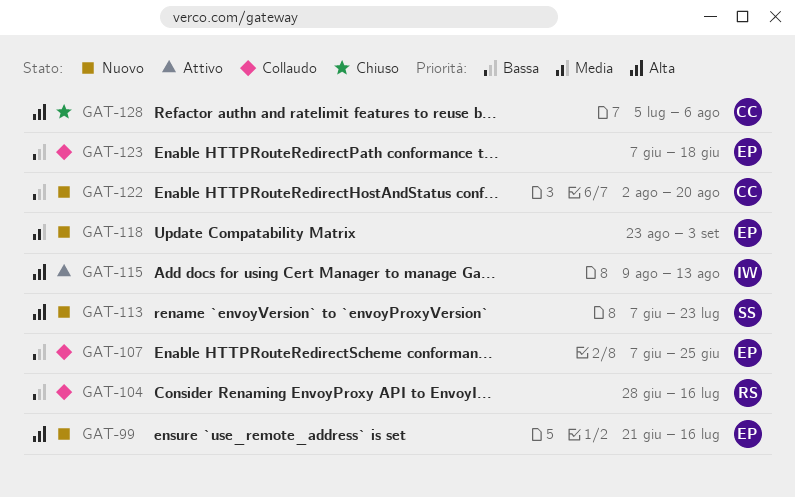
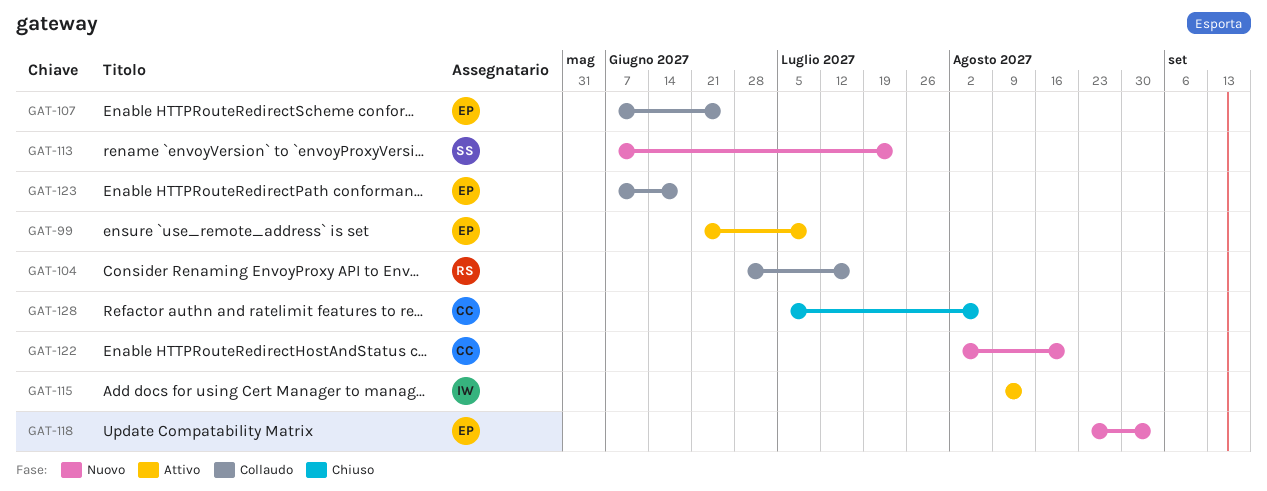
GAT-99, status: Nuovo -> Attivo
GAT-99, due: Jul 16 -> Jul 9

